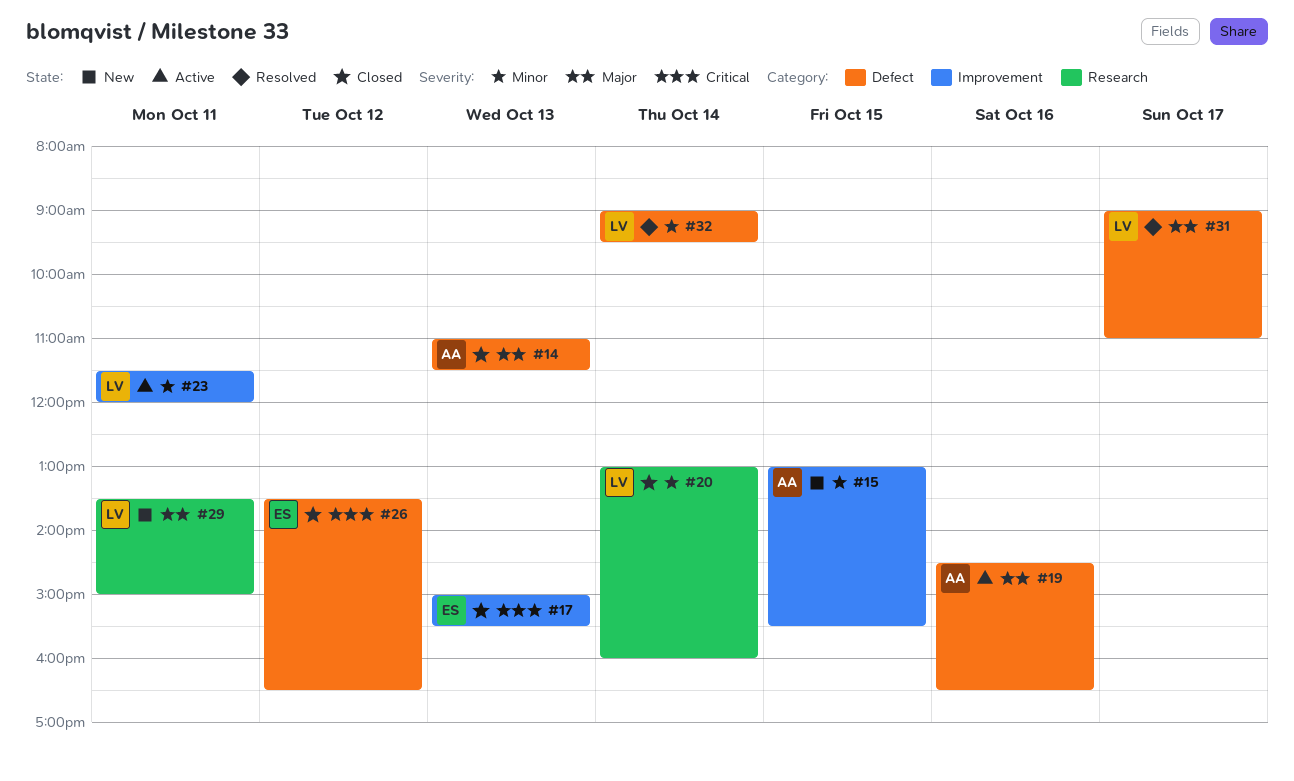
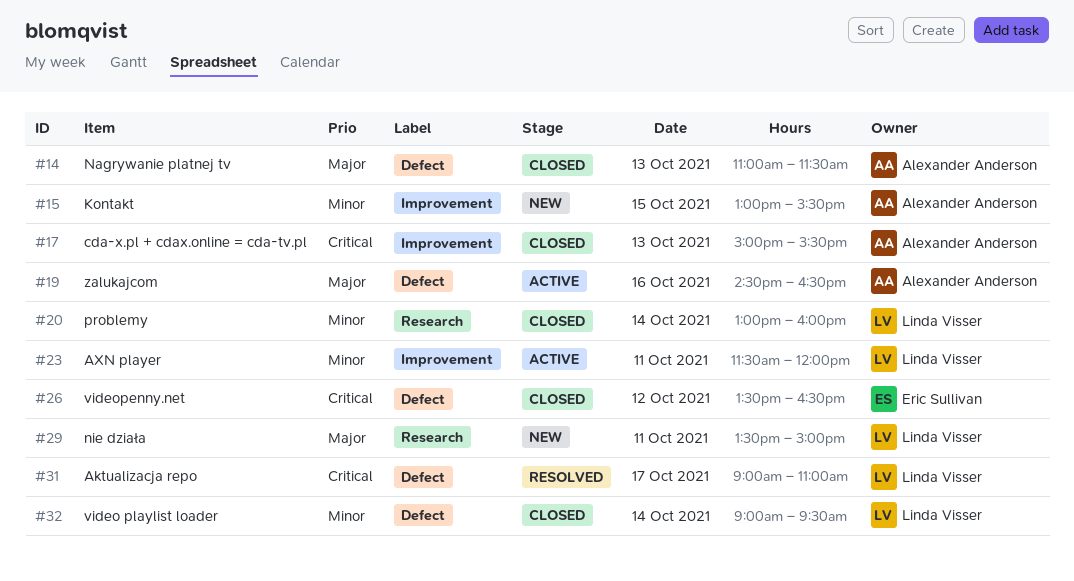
#17, owner: Eric Sullivan -> Alexander Anderson
#31, priority: Major -> Critical
#32, status: Resolved -> Closed

